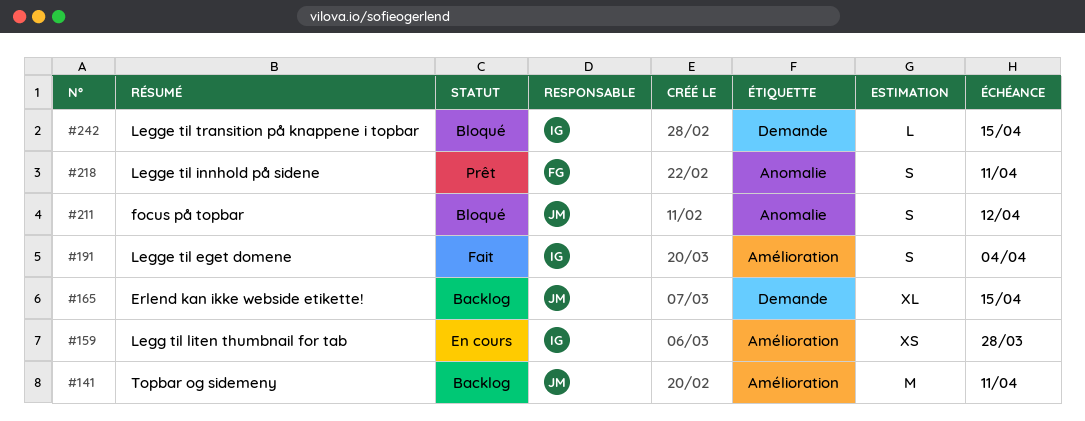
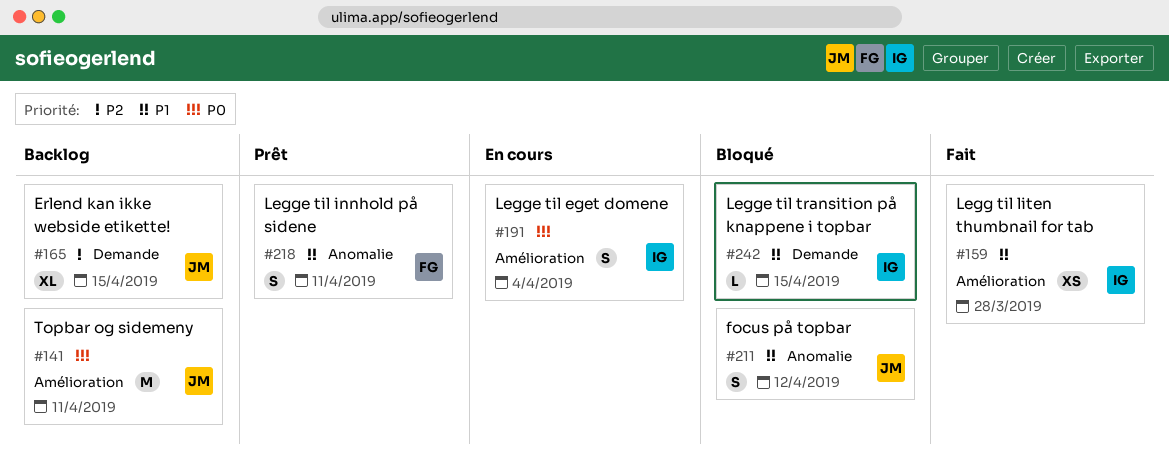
#159, status: En cours -> Fait
#191, status: Fait -> En cours

